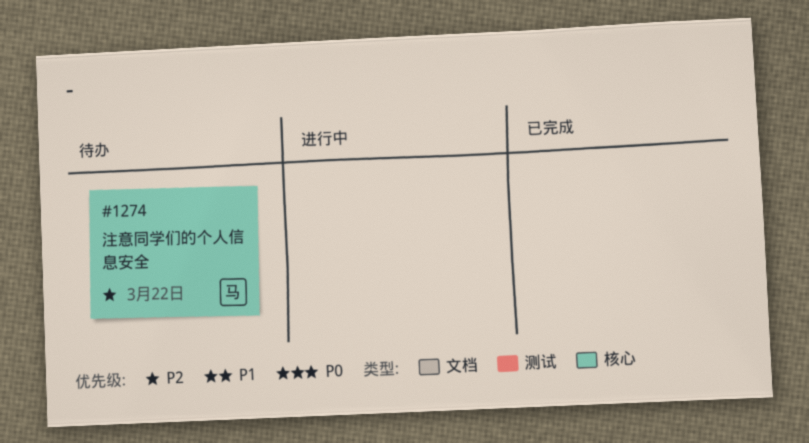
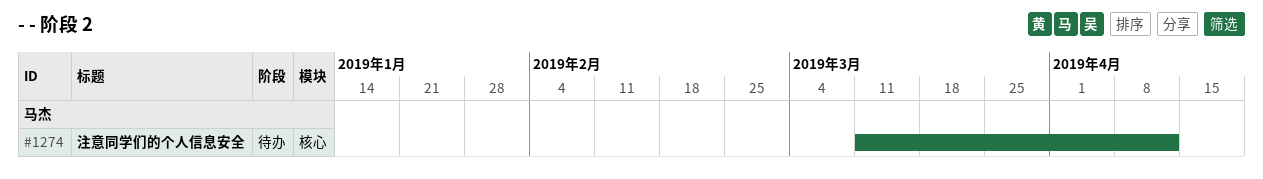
#1274, due: Mar 22 -> Apr 12

